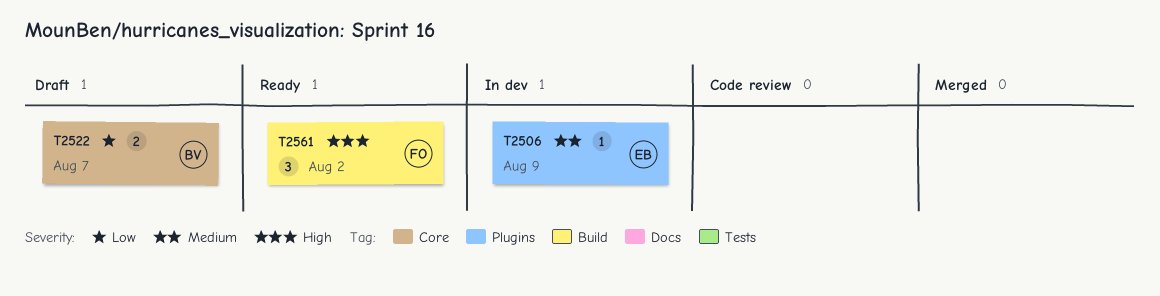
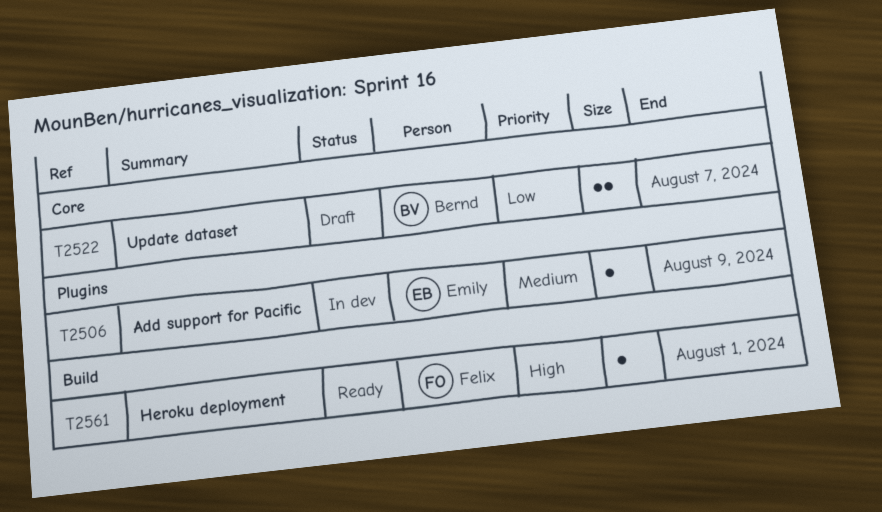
T2561, estimate: 3 -> 1
T2561, due: Aug 2 -> Aug 1

